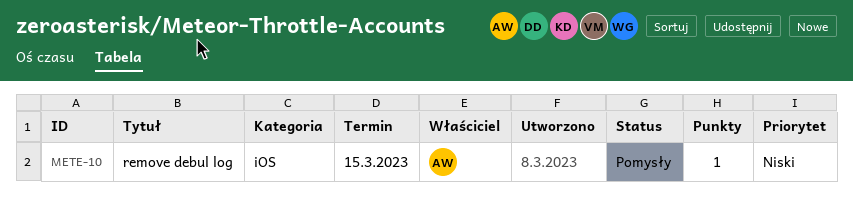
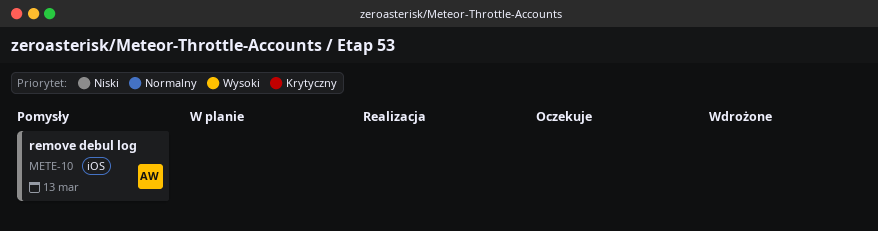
METE-10, due: Mar 15 -> Mar 13

